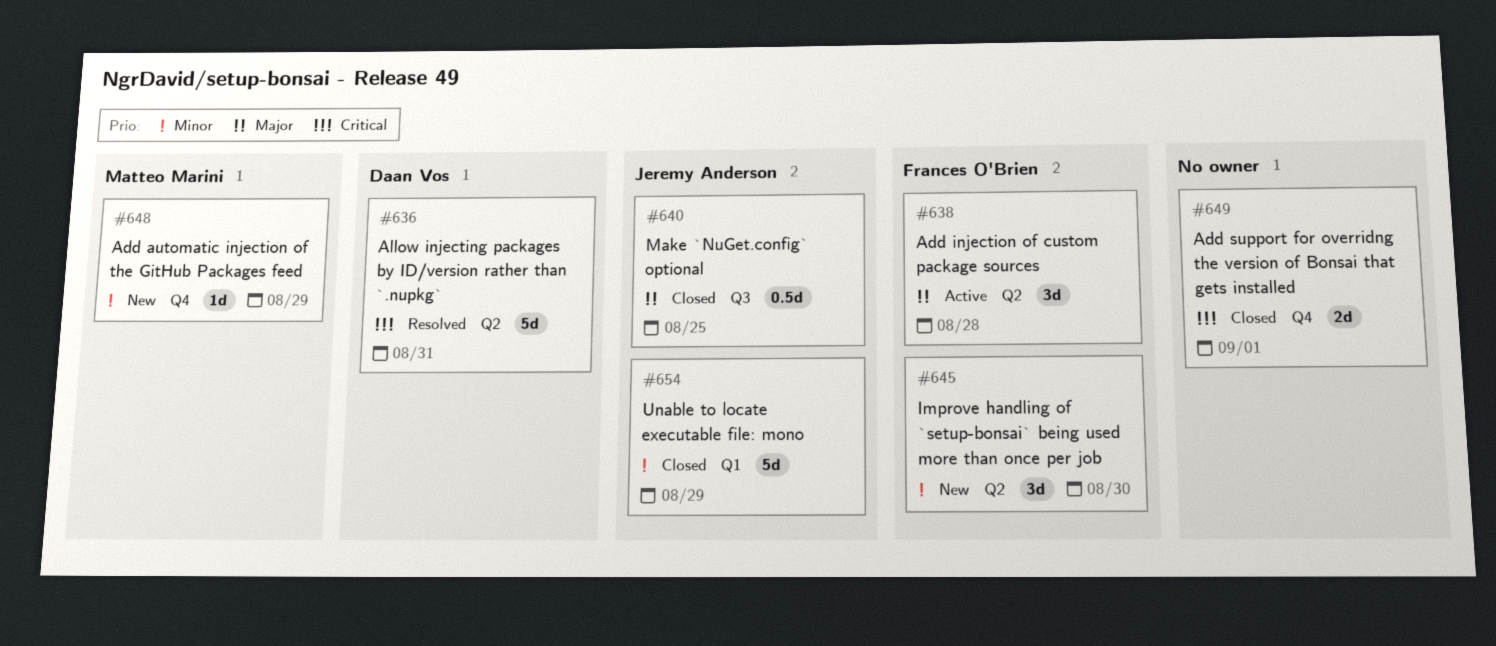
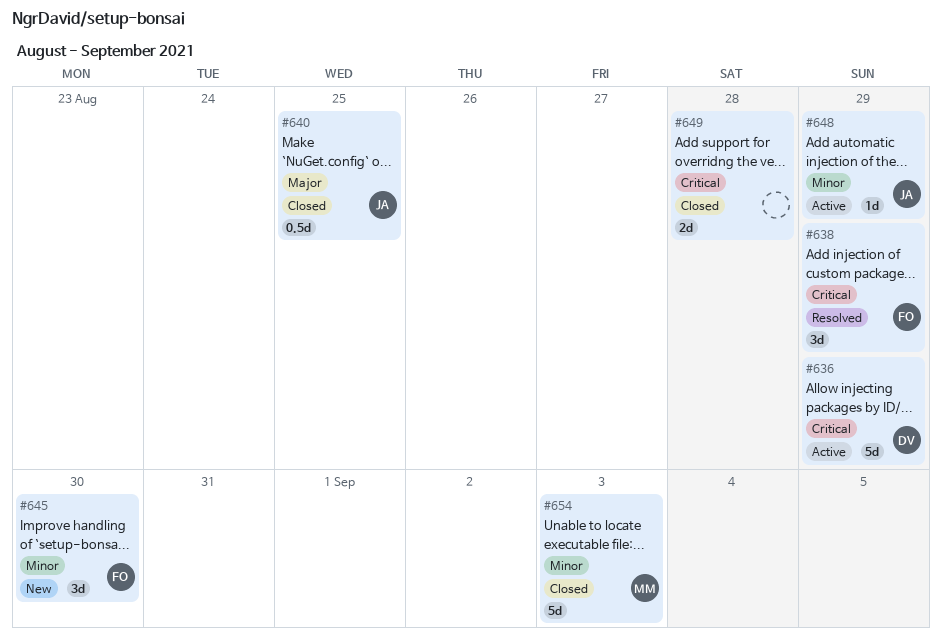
#636, status: Resolved -> Active
#636, due: Aug 31 -> Aug 29
#638, status: Active -> Resolved
#638, priority: Major -> Critical
#638, due: Aug 28 -> Aug 29
#648, status: New -> Active
#648, owner: Matteo Marini -> Jeremy Anderson
#649, due: Sep 1 -> Aug 28
#654, owner: Jeremy Anderson -> Matteo Marini
#654, due: Aug 29 -> Sep 3

